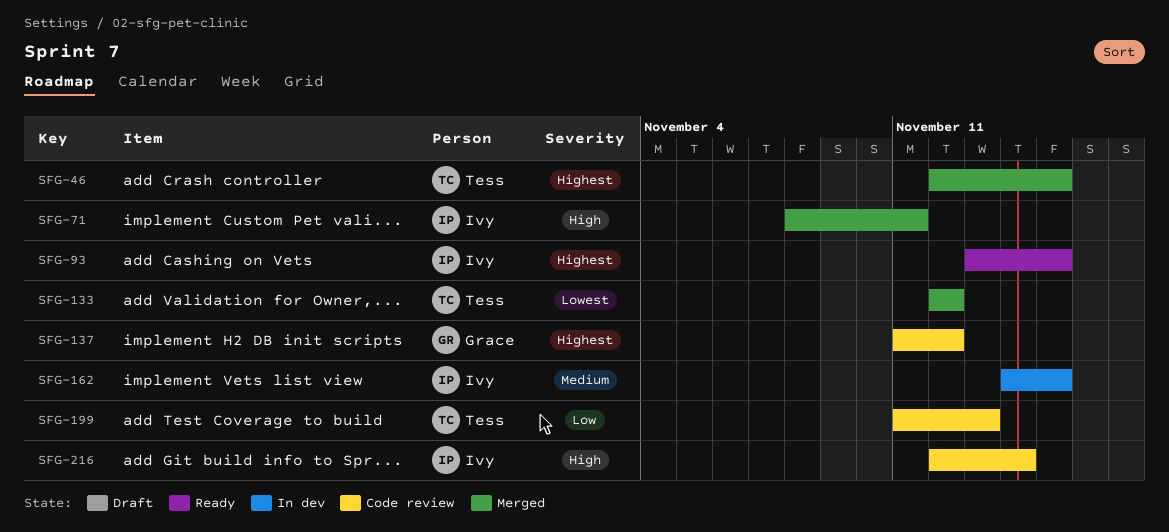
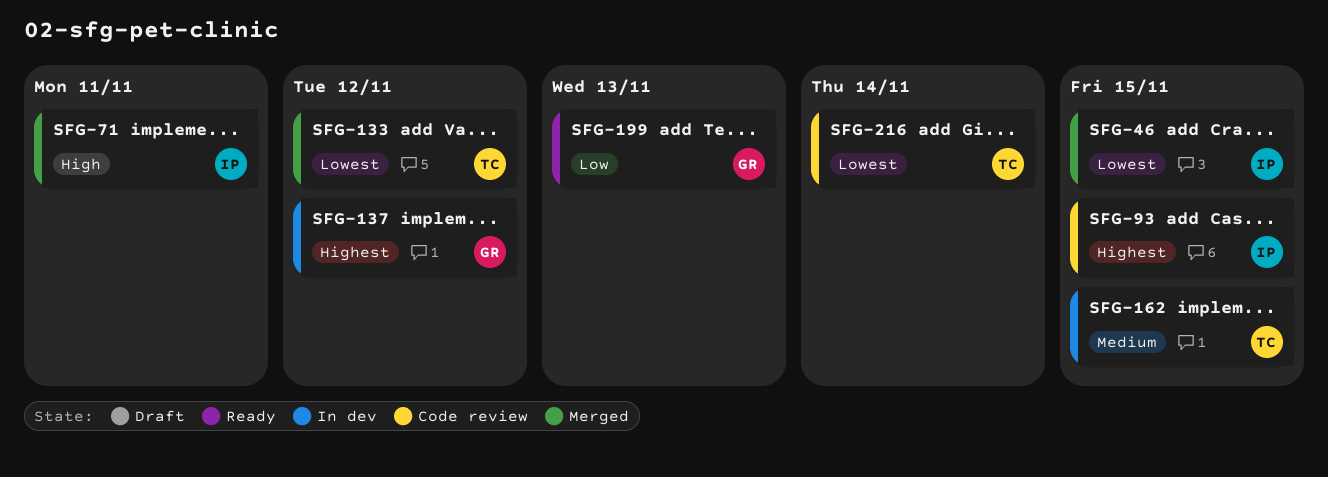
SFG-46, owner: Tess -> Ivy
SFG-46, priority: Highest -> Lowest
SFG-93, status: Ready -> Code review
SFG-137, status: Code review -> In dev
SFG-162, owner: Ivy -> Tess
SFG-199, status: Code review -> Ready
SFG-199, owner: Tess -> Grace
SFG-216, owner: Ivy -> Tess
SFG-216, priority: High -> Lowest

